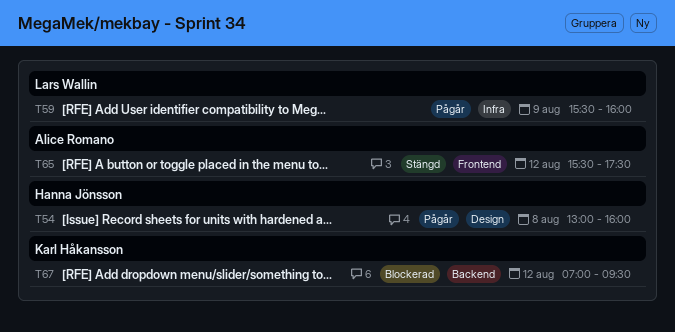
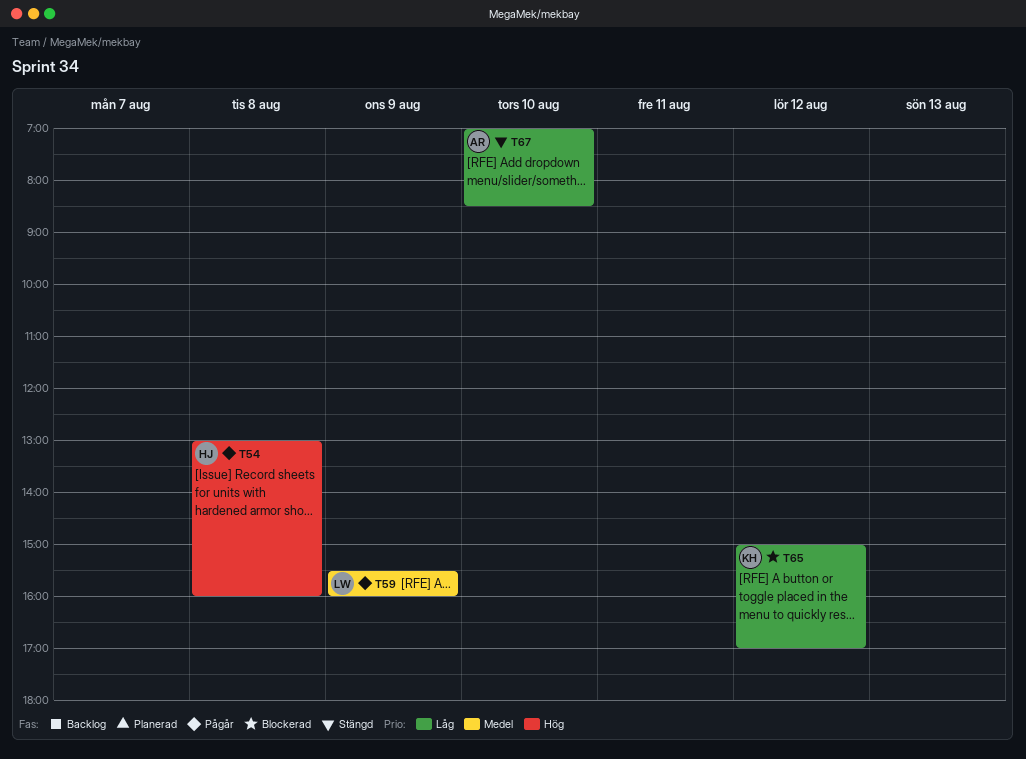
T65, status: Stängd -> Blockerad
T65, owner: Alice Romano -> Karl Håkansson
T65, begins: 15:30 -> 15:00
T65, ends: 17:30 -> 17:00
T67, status: Blockerad -> Stängd
T67, owner: Karl Håkansson -> Alice Romano
T67, day: Aug 12 -> Aug 10
T67, ends: 09:30 -> 08:30

